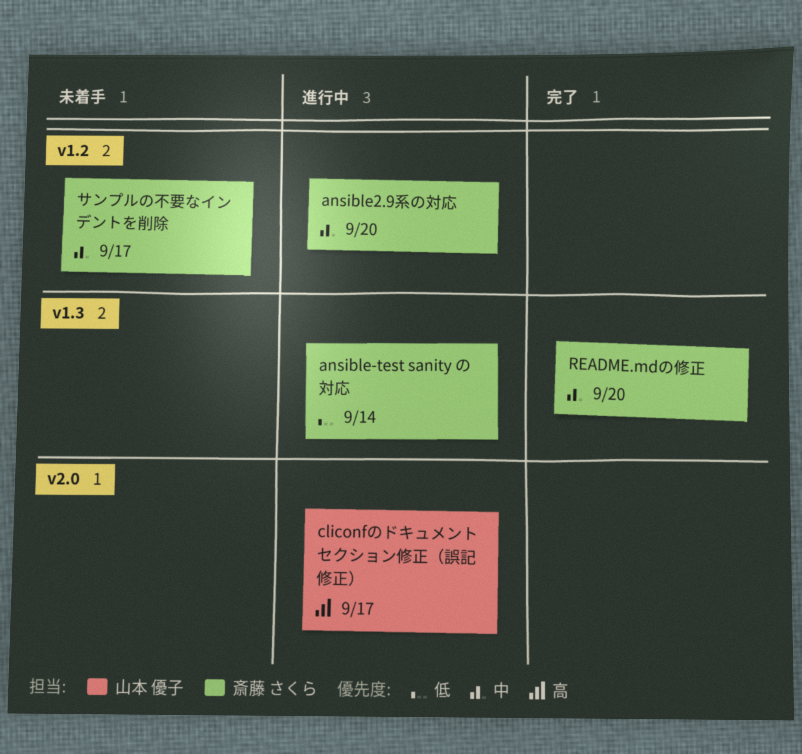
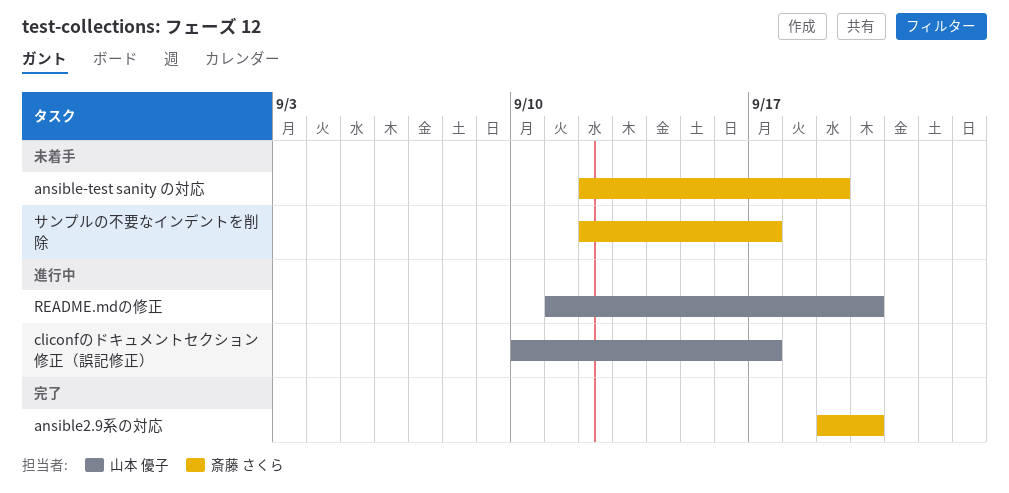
ansible-test sanity の対応, status: 進行中 -> 未着手
ansible-test sanity の対応, due: Sep 14 -> Sep 19
ansible2.9系の対応, status: 進行中 -> 完了
README.mdの修正, status: 完了 -> 進行中
README.mdの修正, owner: 斎藤 さくら -> 山本 優子

